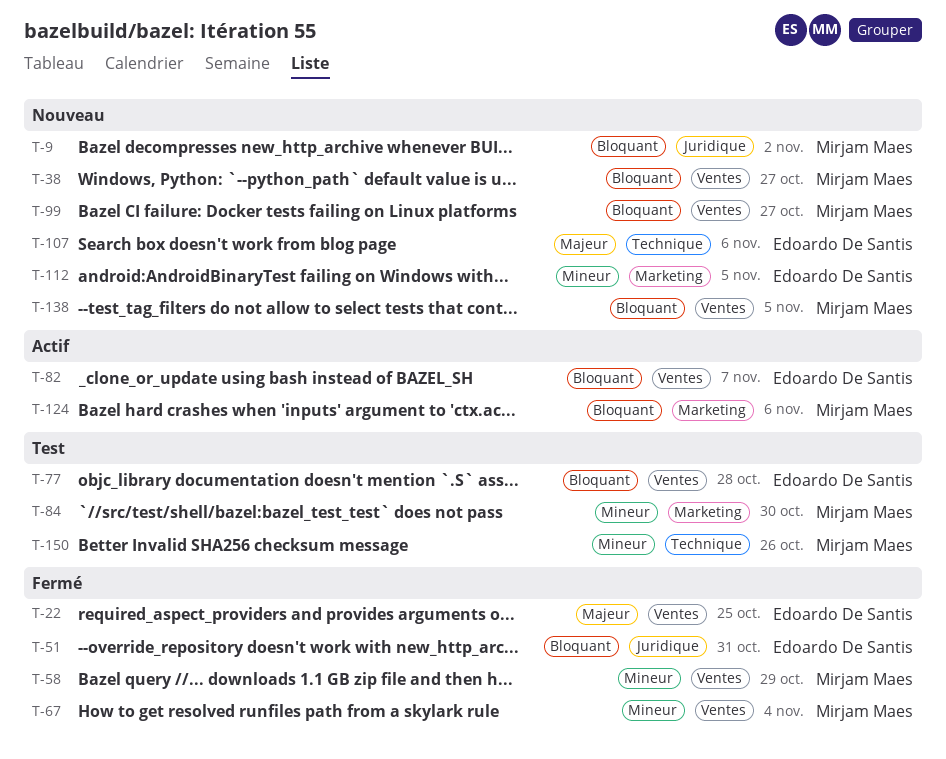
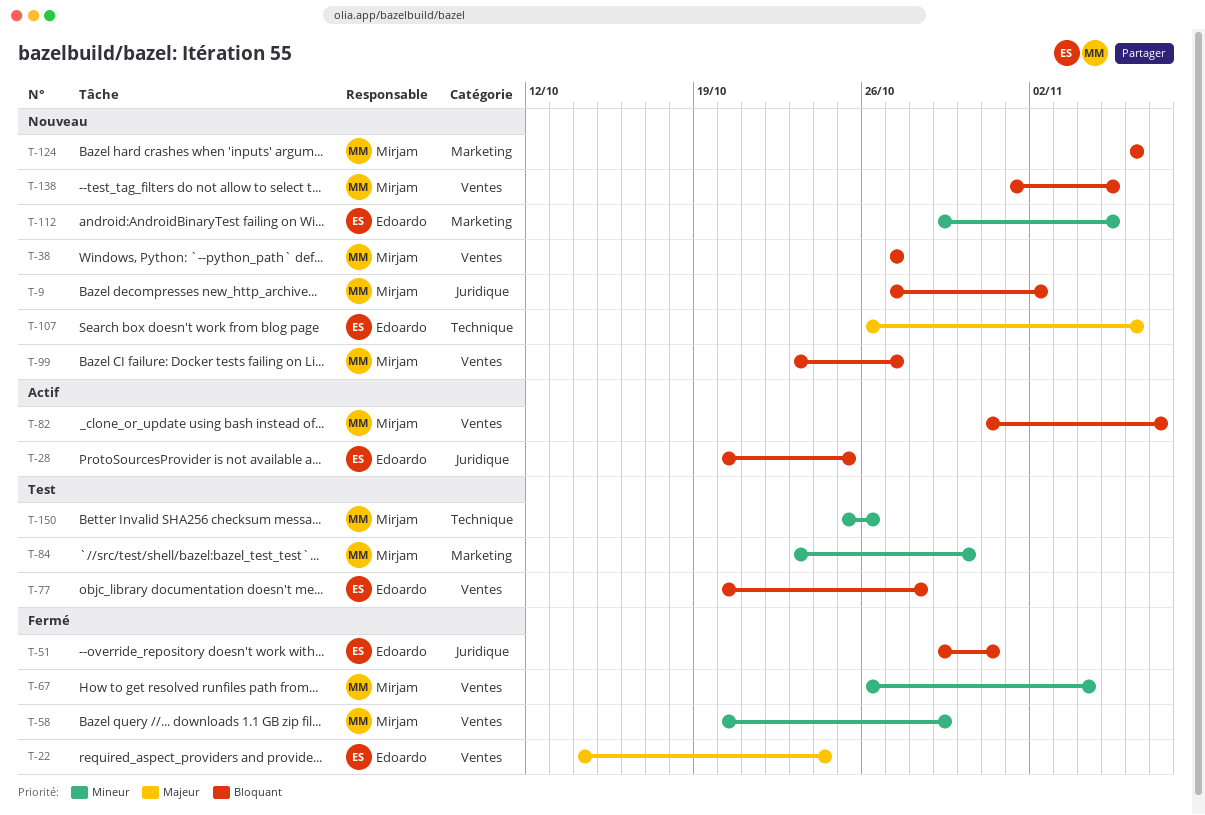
T-22, due: Oct 25 -> Oct 24
T-28: none -> present
T-82, owner: Edoardo De Santis -> Mirjam Maes
T-124, status: Actif -> Nouveau

